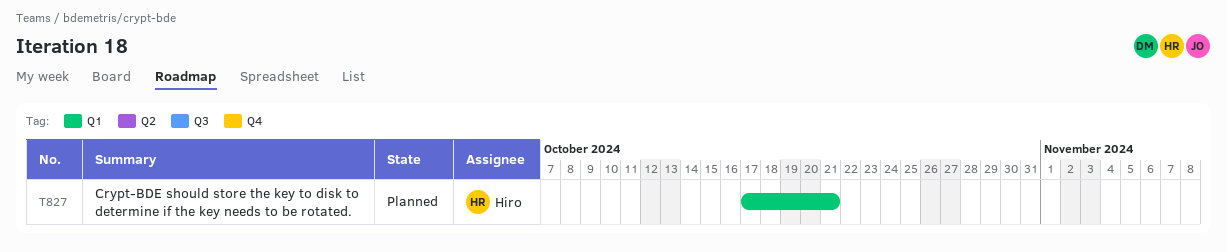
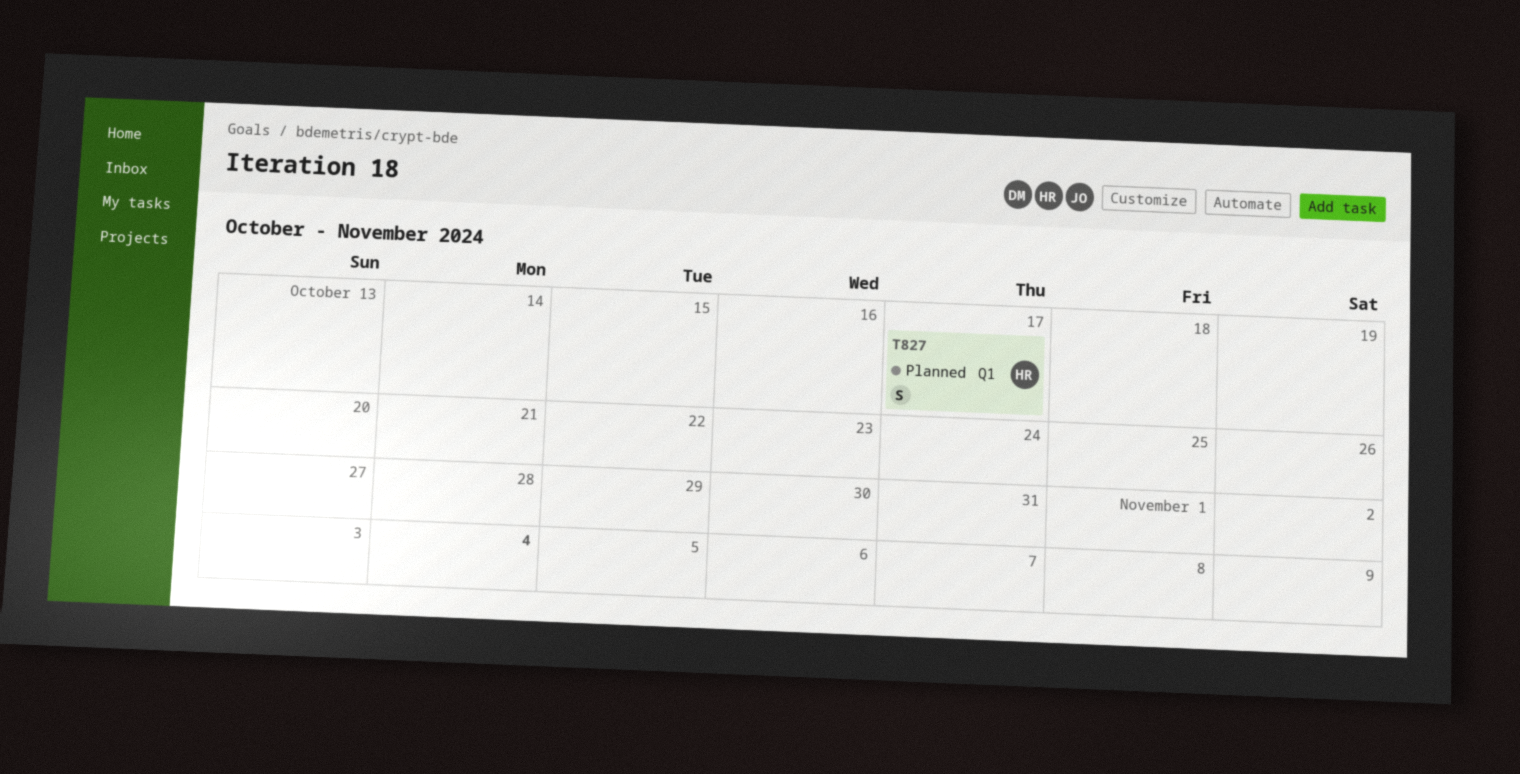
T827, due: Oct 21 -> Oct 17

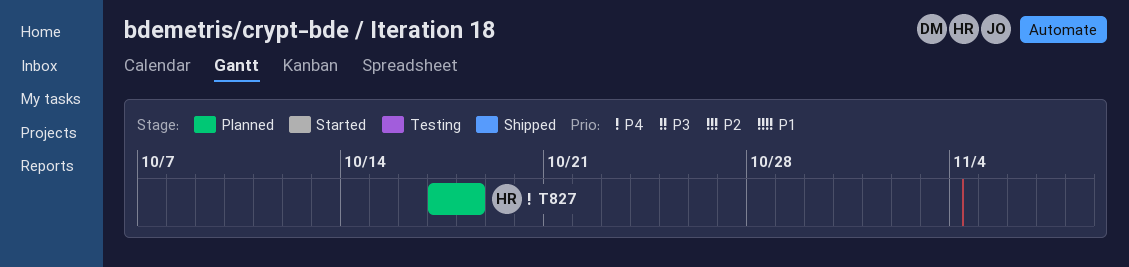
T827, due: Oct 17 -> Oct 18

